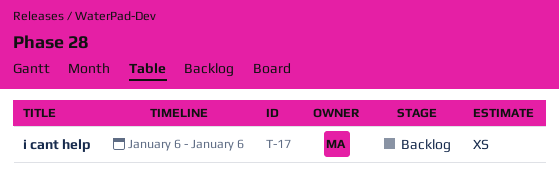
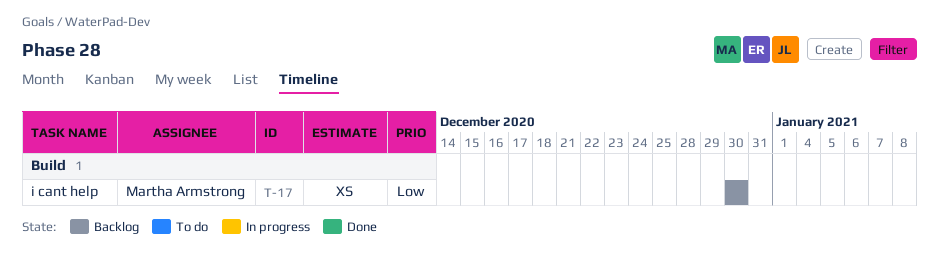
T-17, start: Jan 6 -> Dec 30
T-17, due: Jan 6 -> Dec 30

